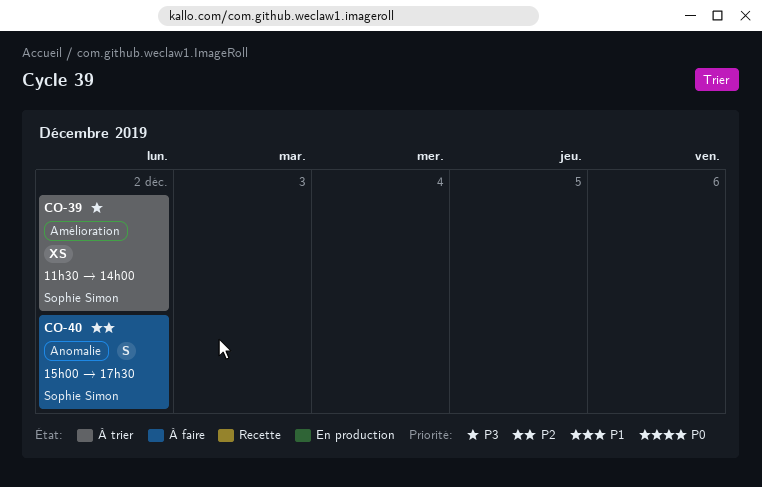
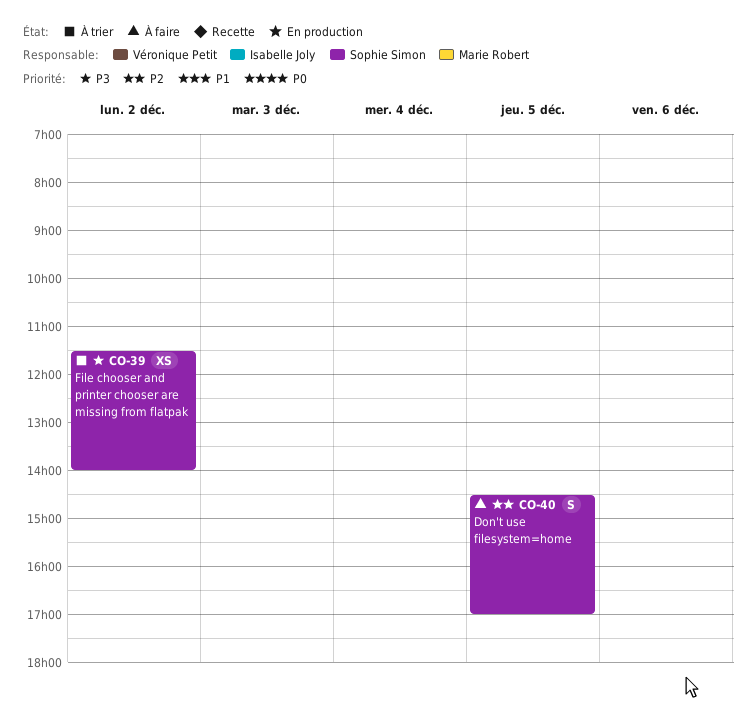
CO-40, day: Dec 2 -> Dec 5
CO-40, begins: 15:00 -> 14:30
CO-40, ends: 17:30 -> 17:00

